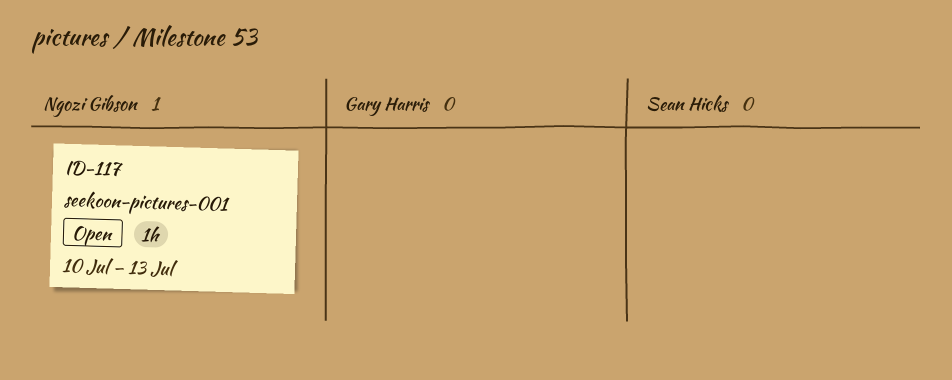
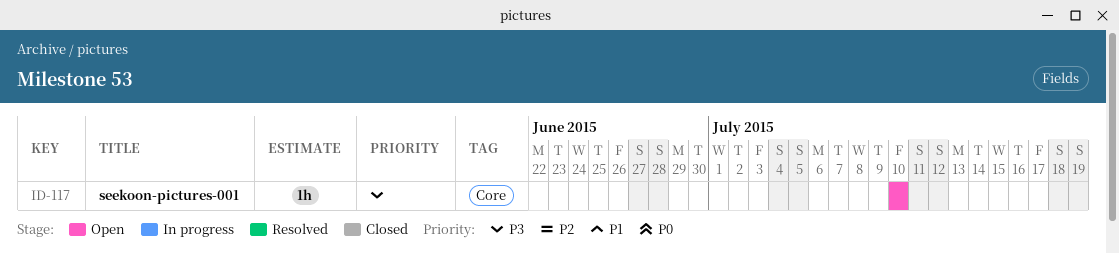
ID-117, due: Jul 13 -> Jul 10

